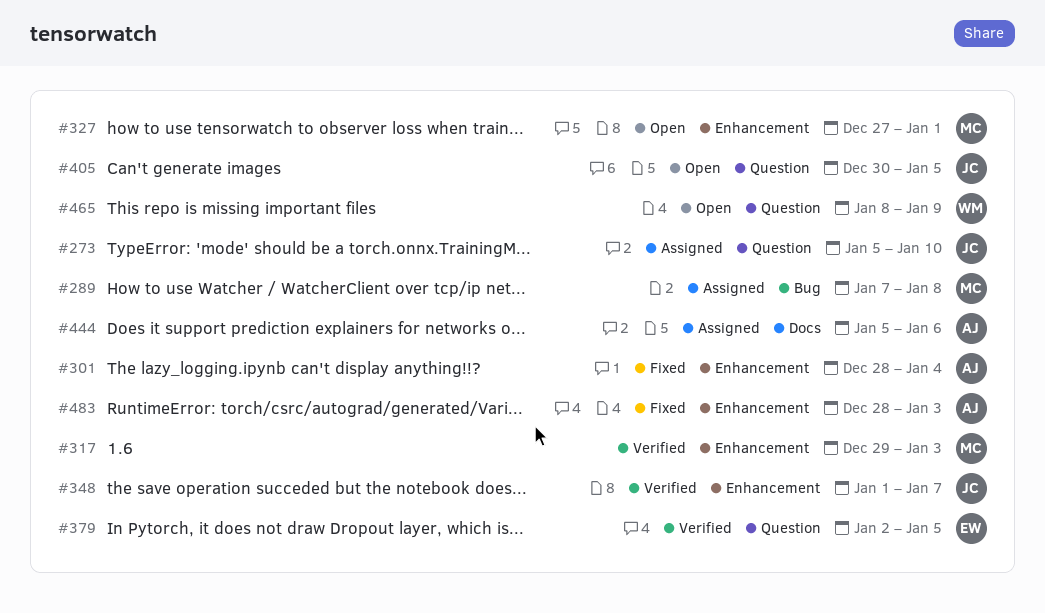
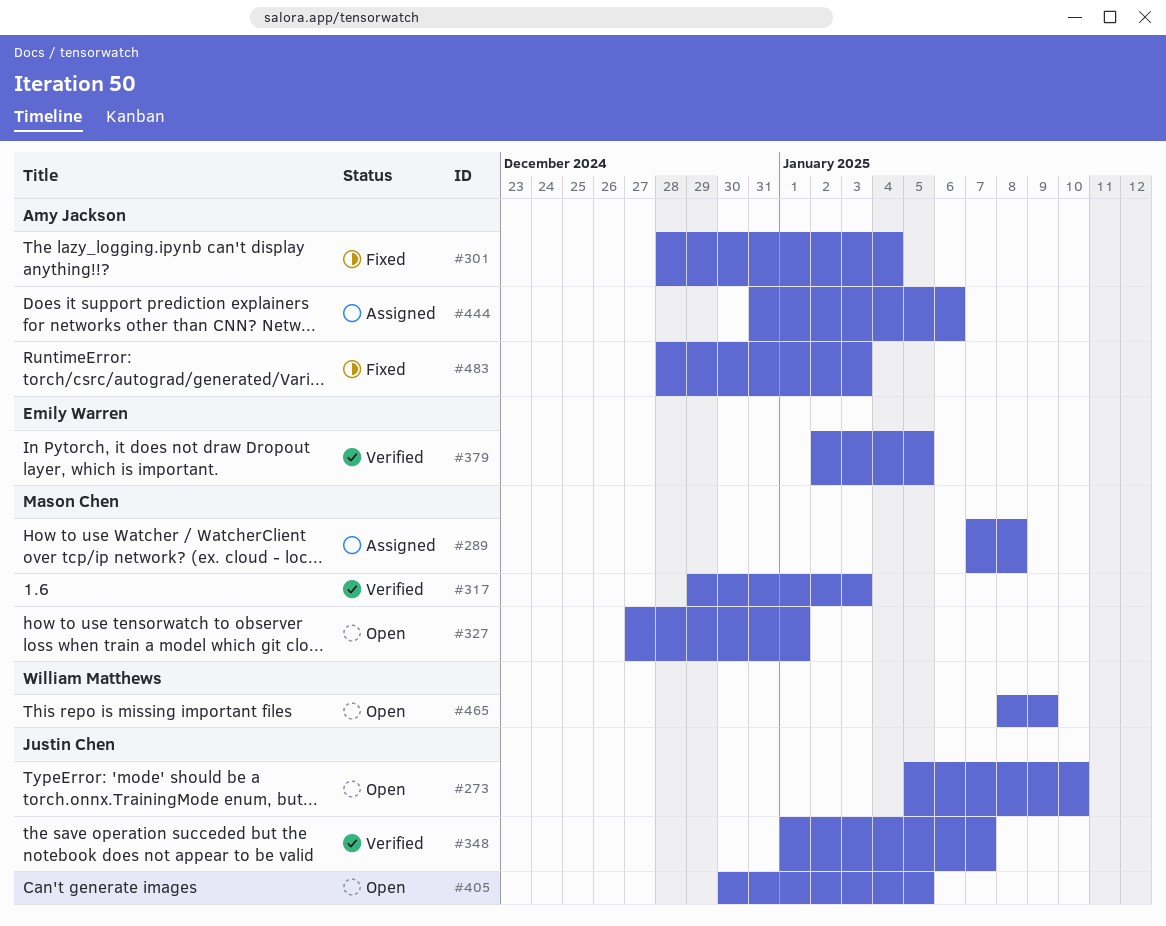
#273, status: Assigned -> Open
#444, start: Jan 5 -> Dec 31

